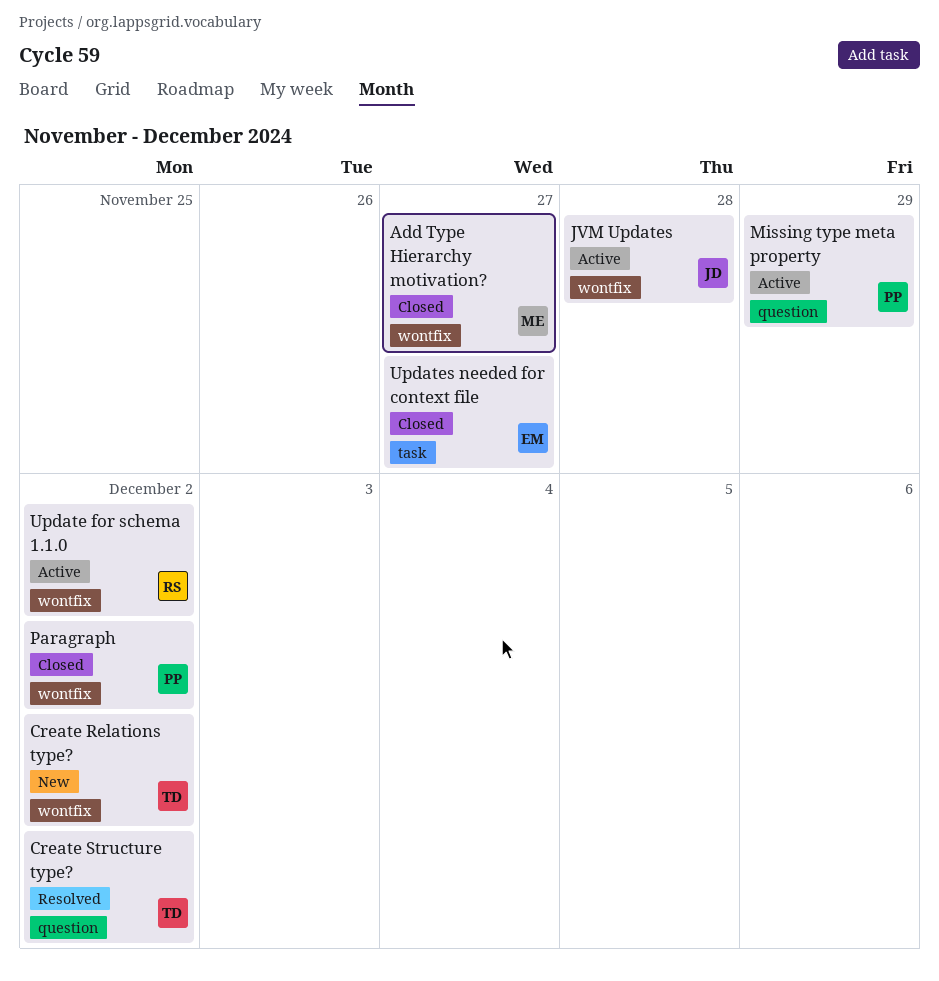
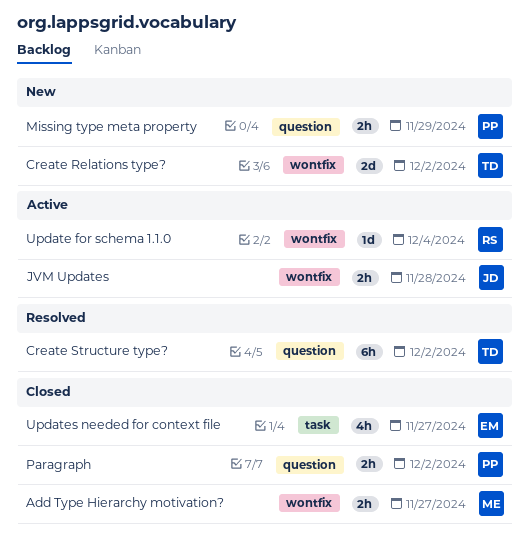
Missing type meta property, status: Active -> New
Paragraph, label: wontfix -> question
Update for schema 1.1.0, due: Dec 2 -> Dec 4

